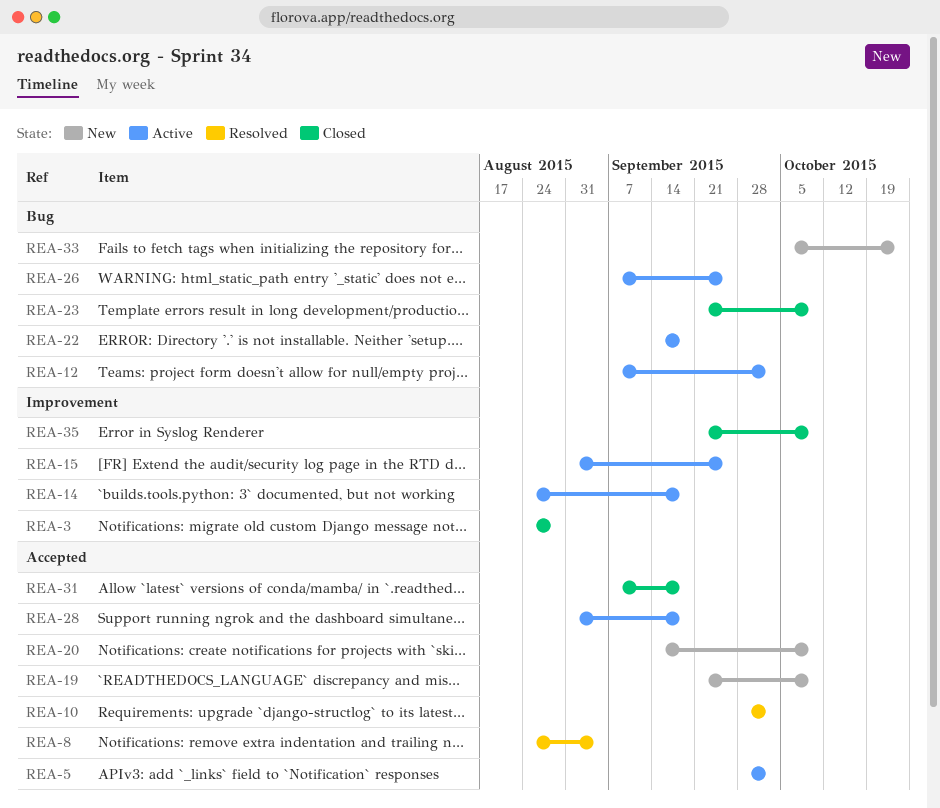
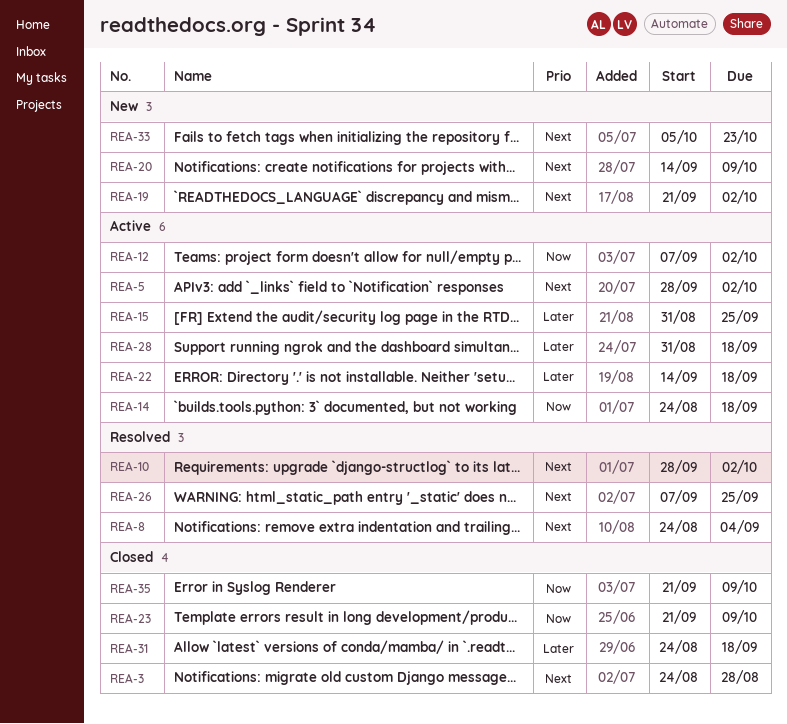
REA-19, due: Oct 9 -> Oct 2
REA-26, status: Active -> Resolved
REA-31, start: Sep 7 -> Aug 24

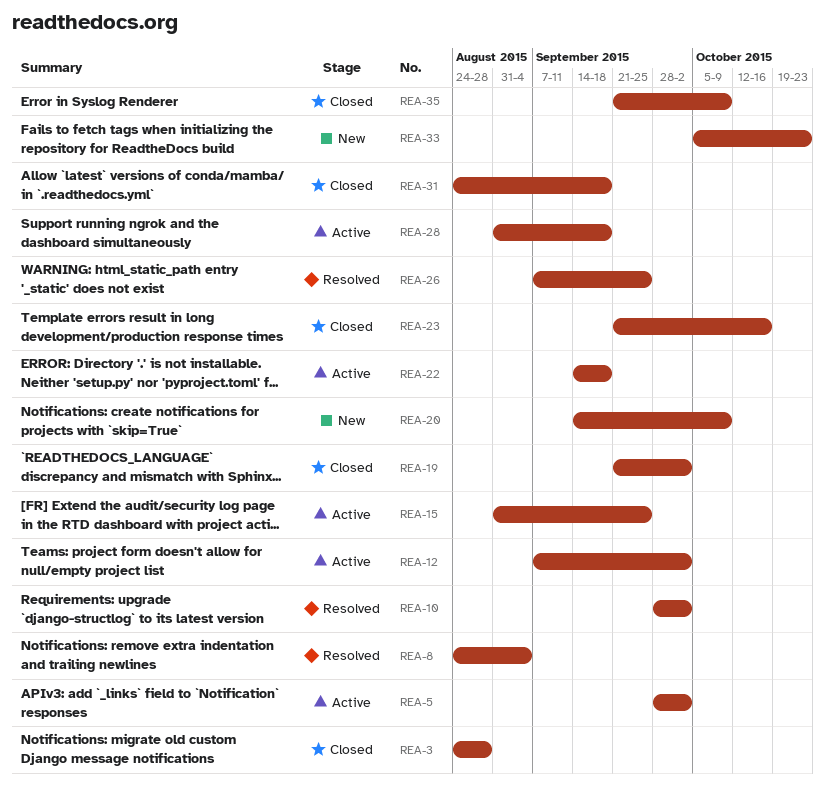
REA-14: present -> none
REA-19, status: New -> Closed
REA-23, due: Oct 9 -> Oct 16

